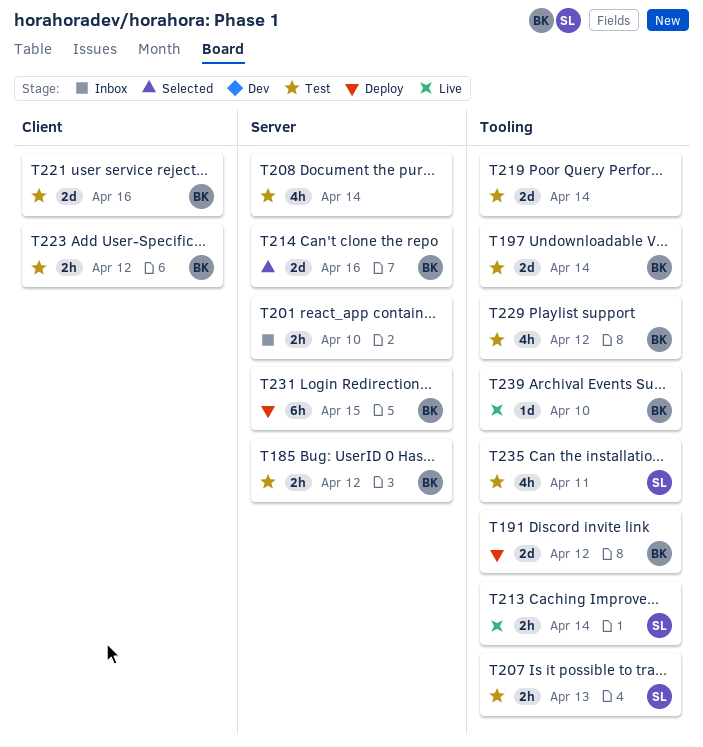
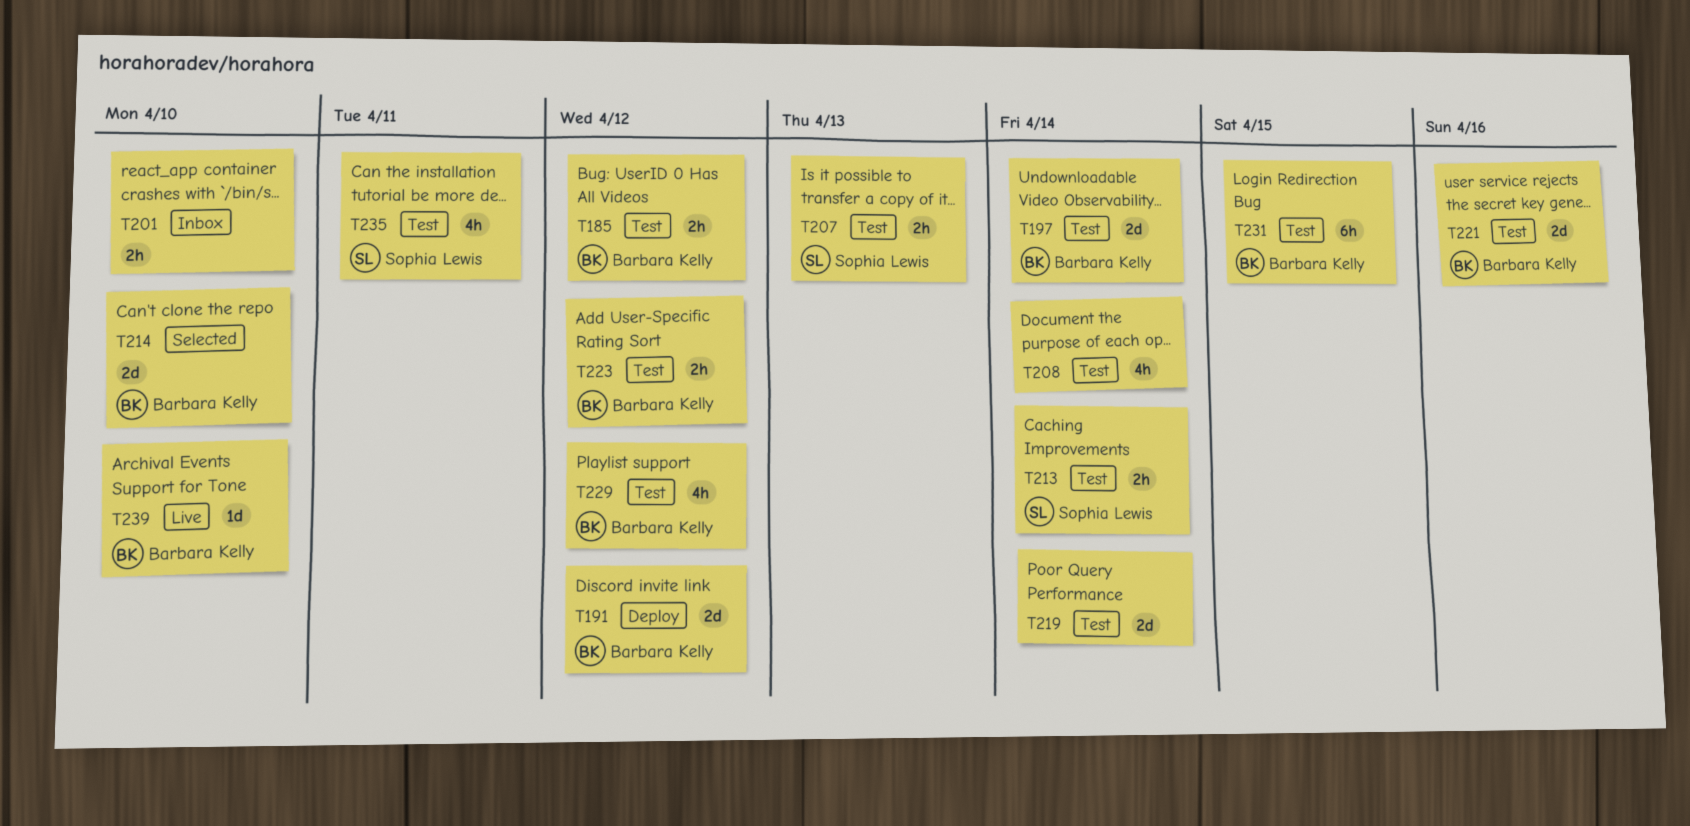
T213, status: Live -> Test
T214, due: Apr 16 -> Apr 10
T231, status: Deploy -> Test

